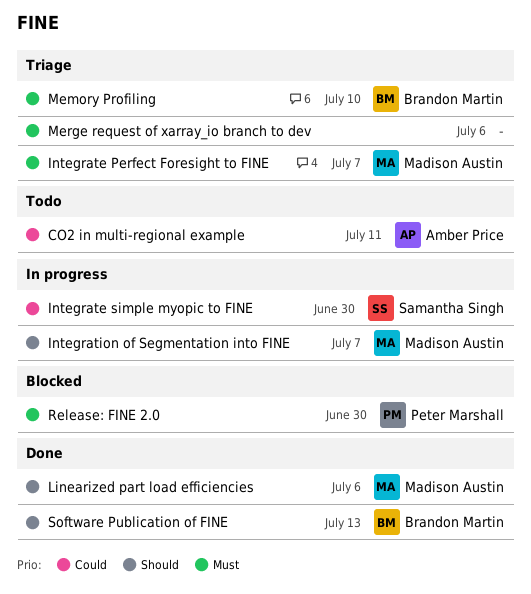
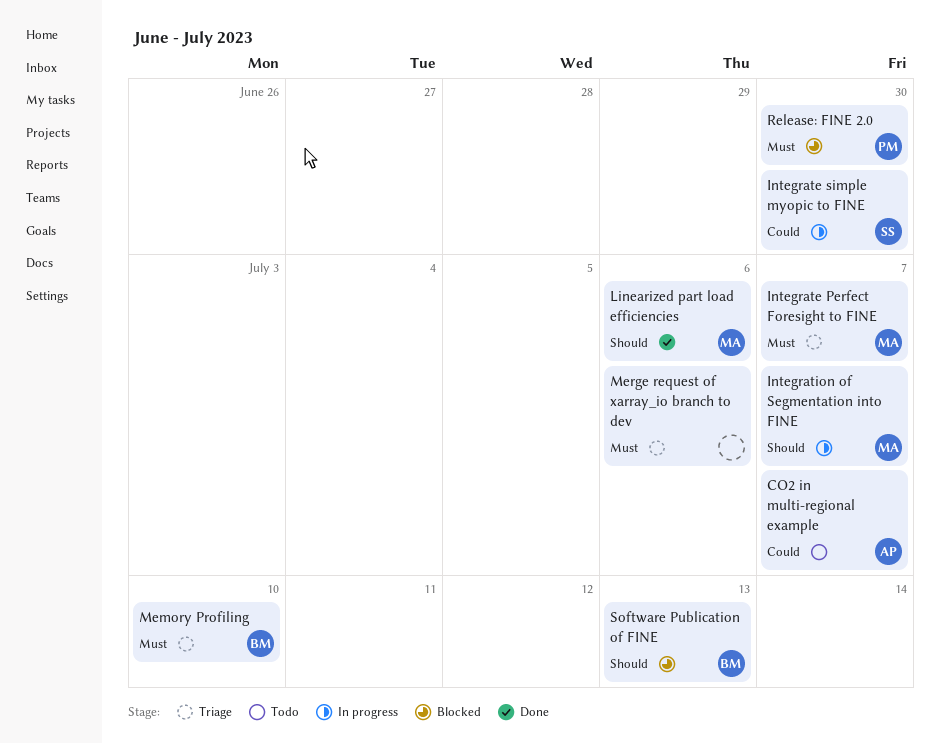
CO2 in multi-regional example, due: Jul 11 -> Jul 7
Software Publication of FINE, status: Done -> Blocked

